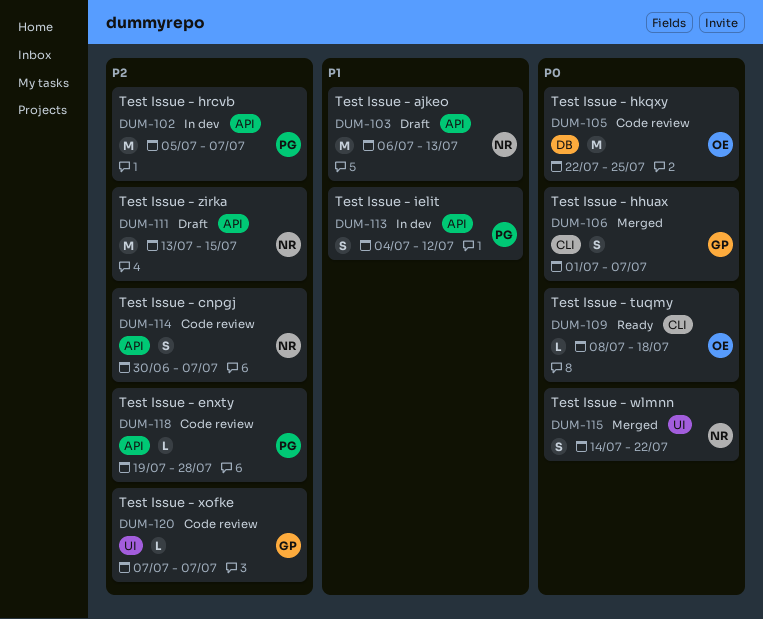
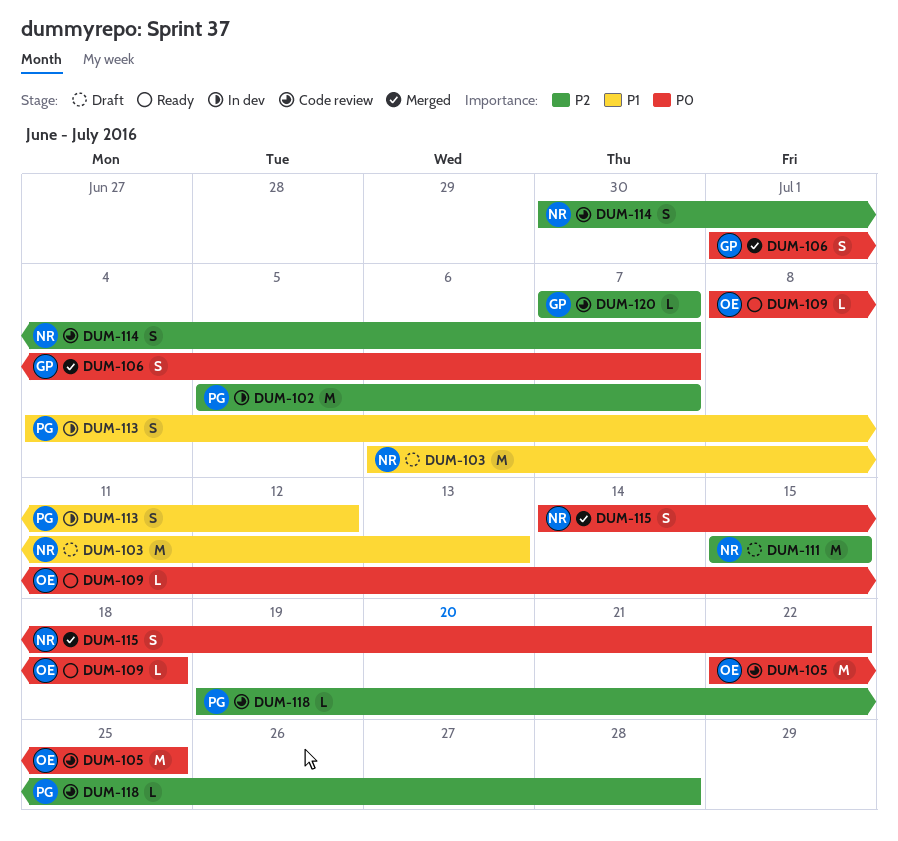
DUM-111, start: Jul 13 -> Jul 15

